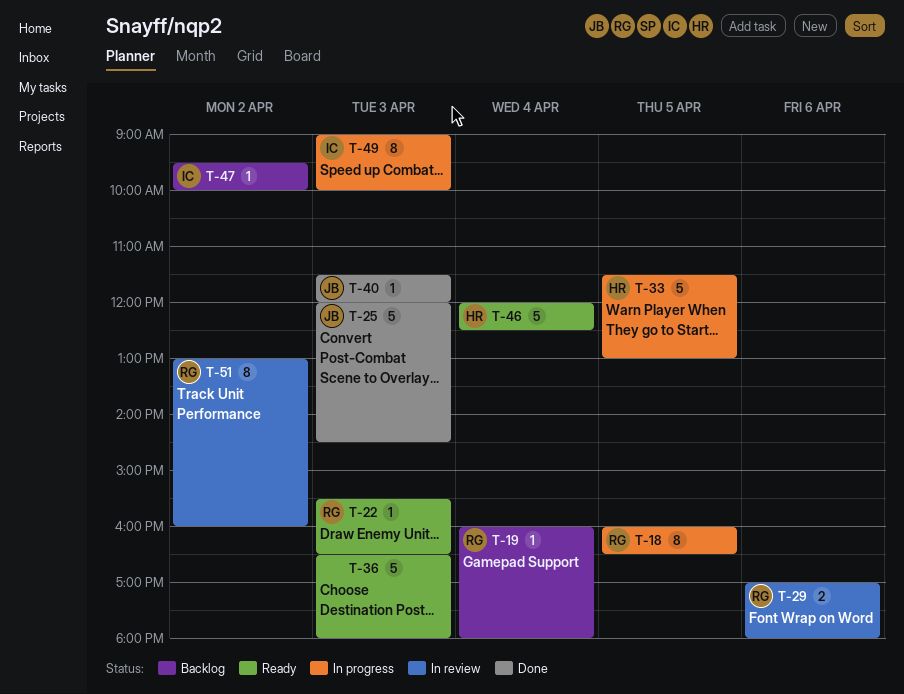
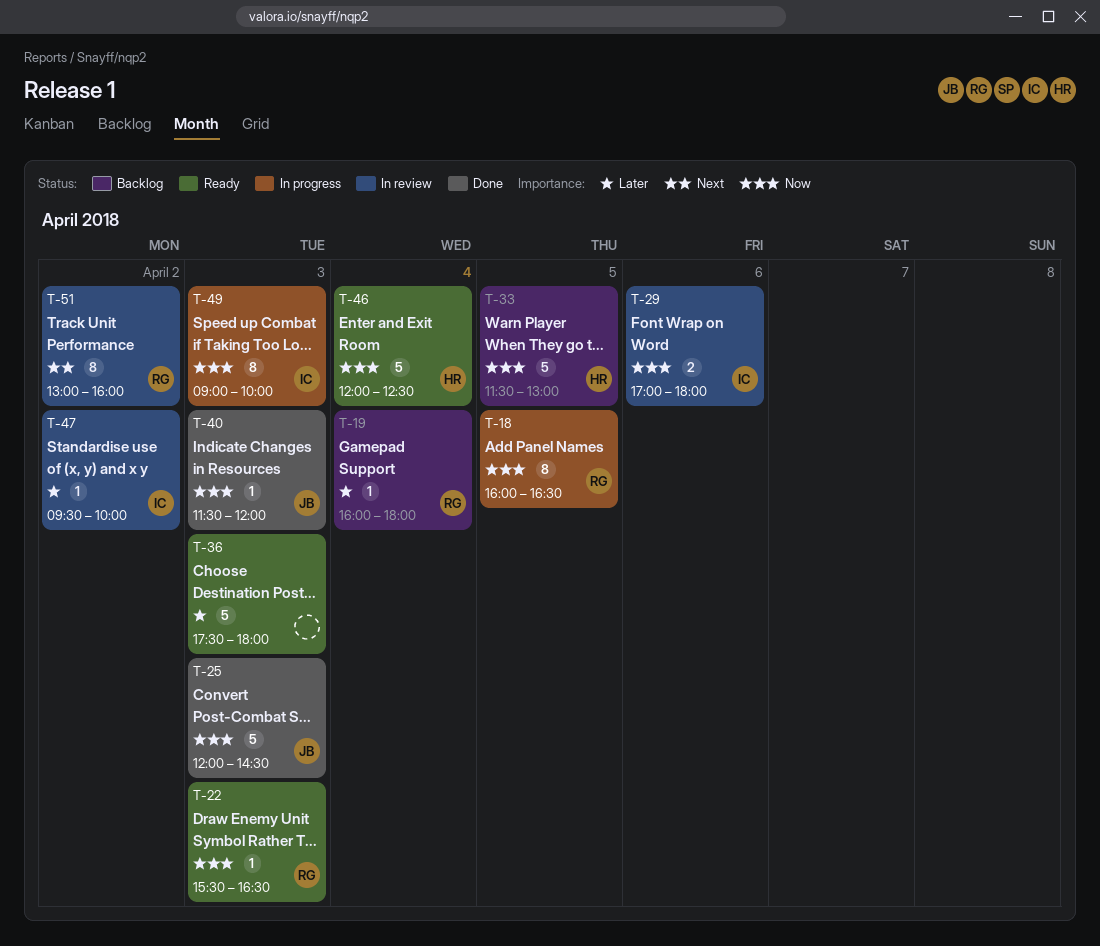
T-29, owner: RG -> IC
T-33, status: In progress -> Backlog
T-36, begins: 16:30 -> 17:30
T-47, status: Backlog -> In review

